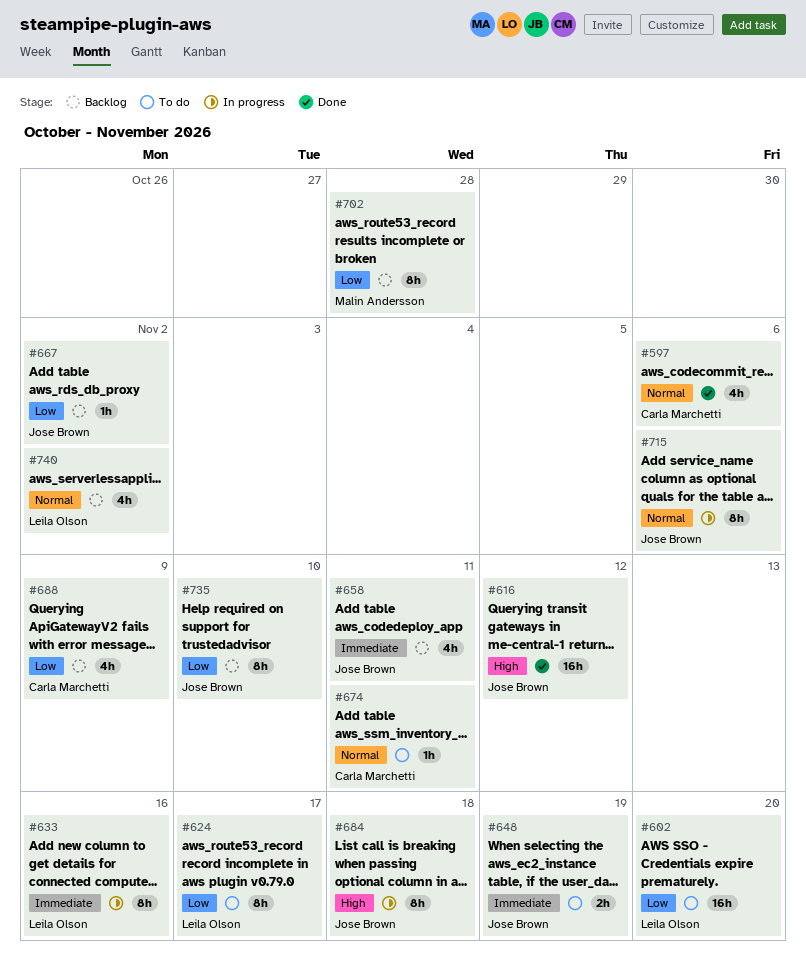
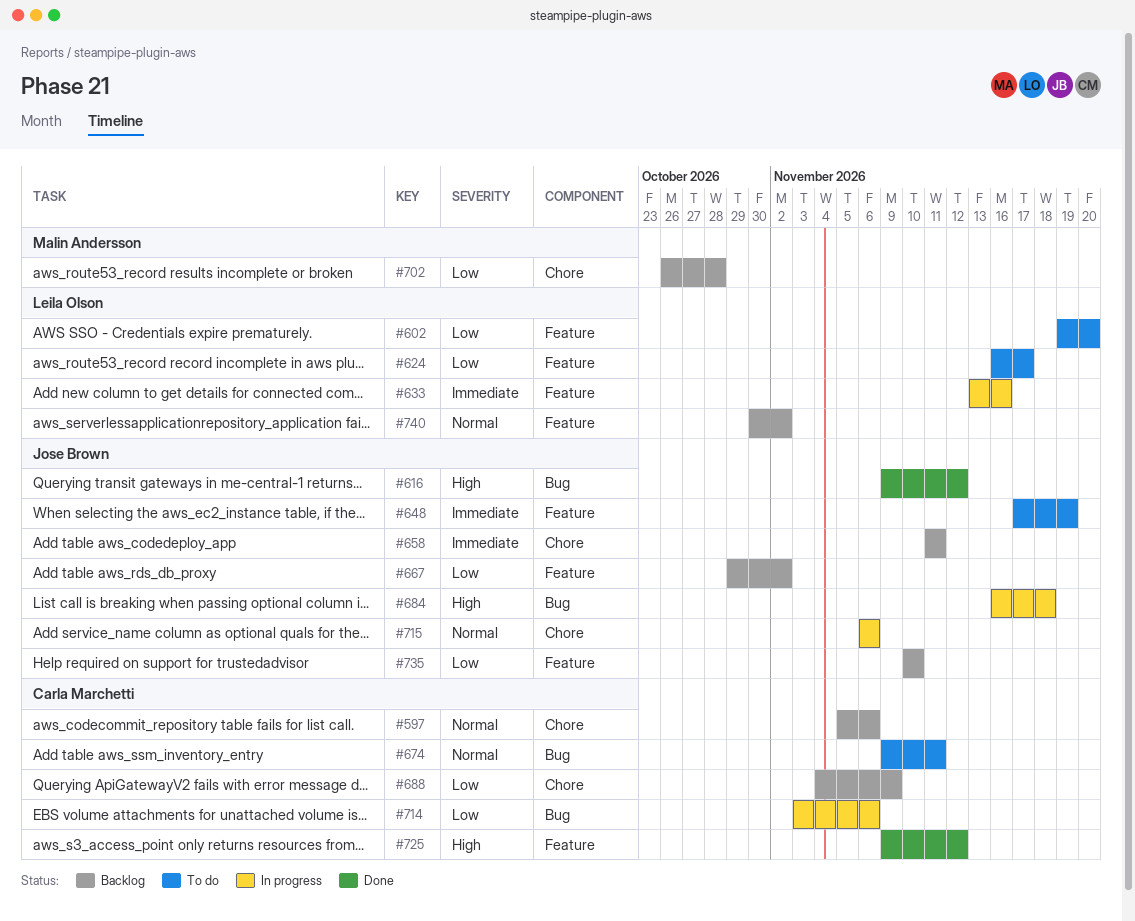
#597, status: Done -> Backlog
#714: none -> present
#725: none -> present

